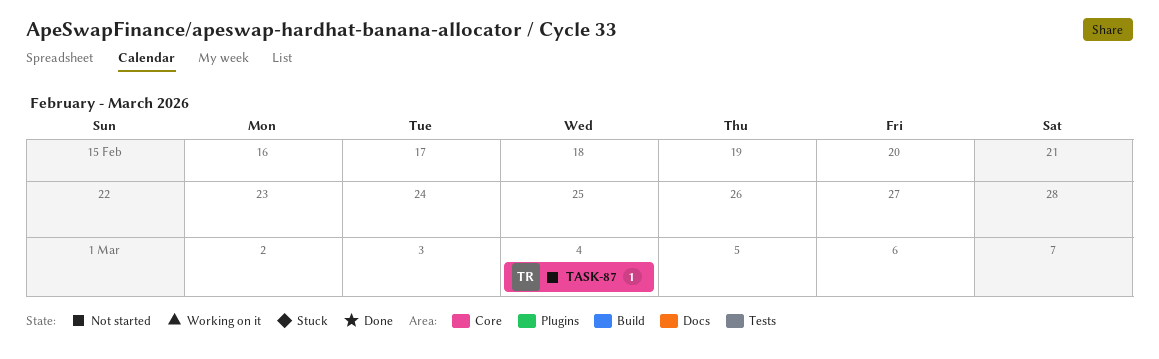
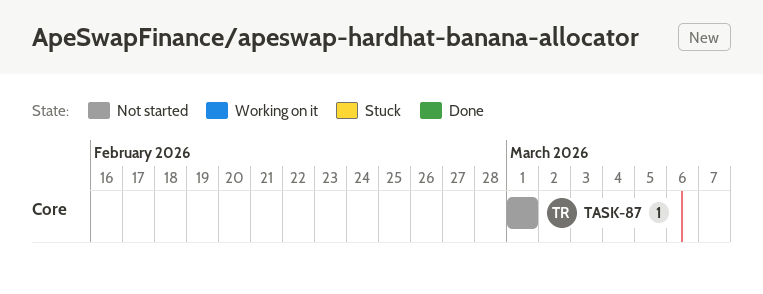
TASK-87, start: Mar 4 -> Mar 1
TASK-87, due: Mar 4 -> Mar 1

